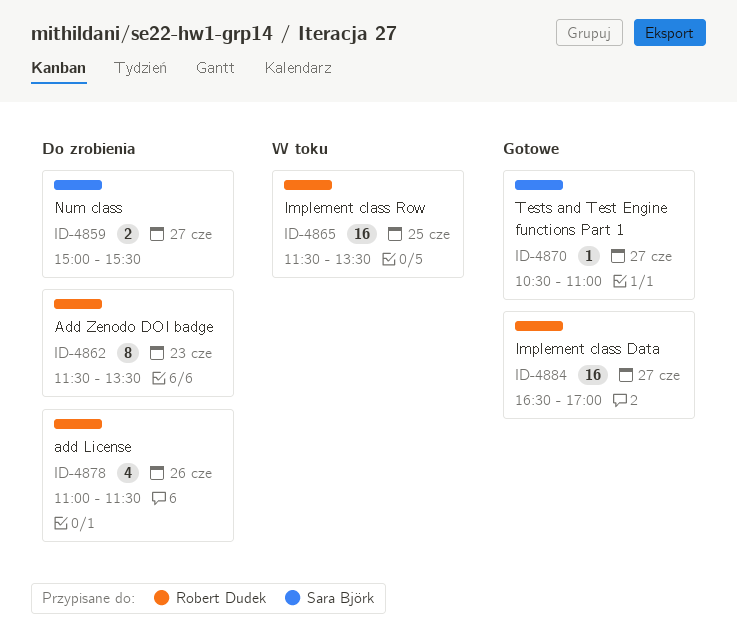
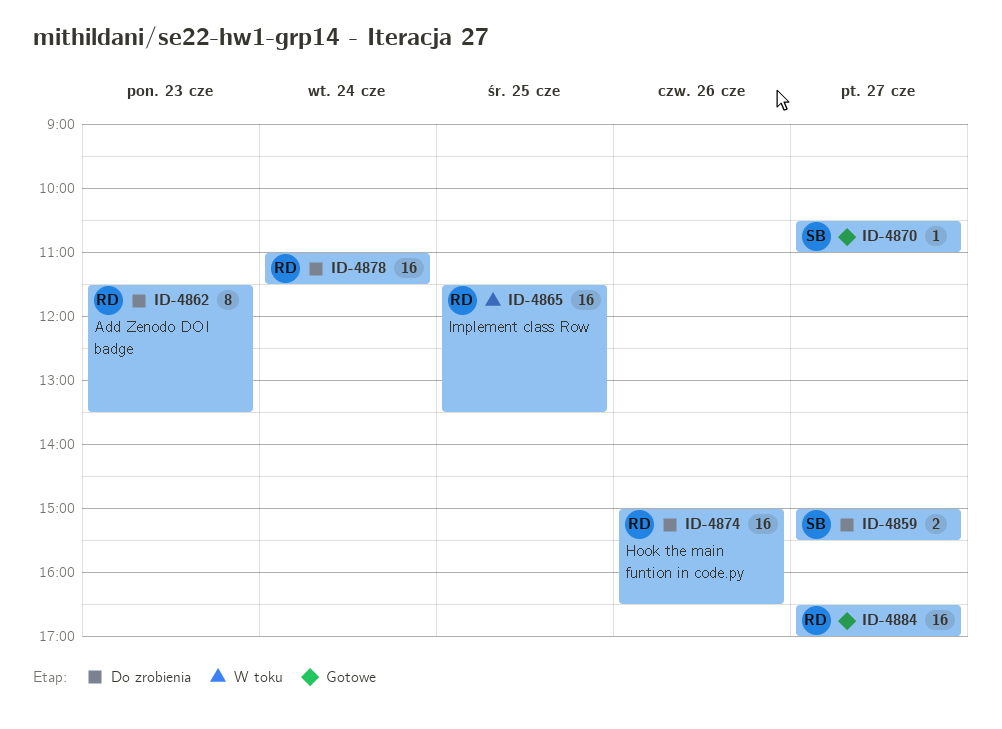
ID-4874: none -> present
ID-4878, estimate: 4 -> 16
ID-4878, day: Jun 26 -> Jun 24

